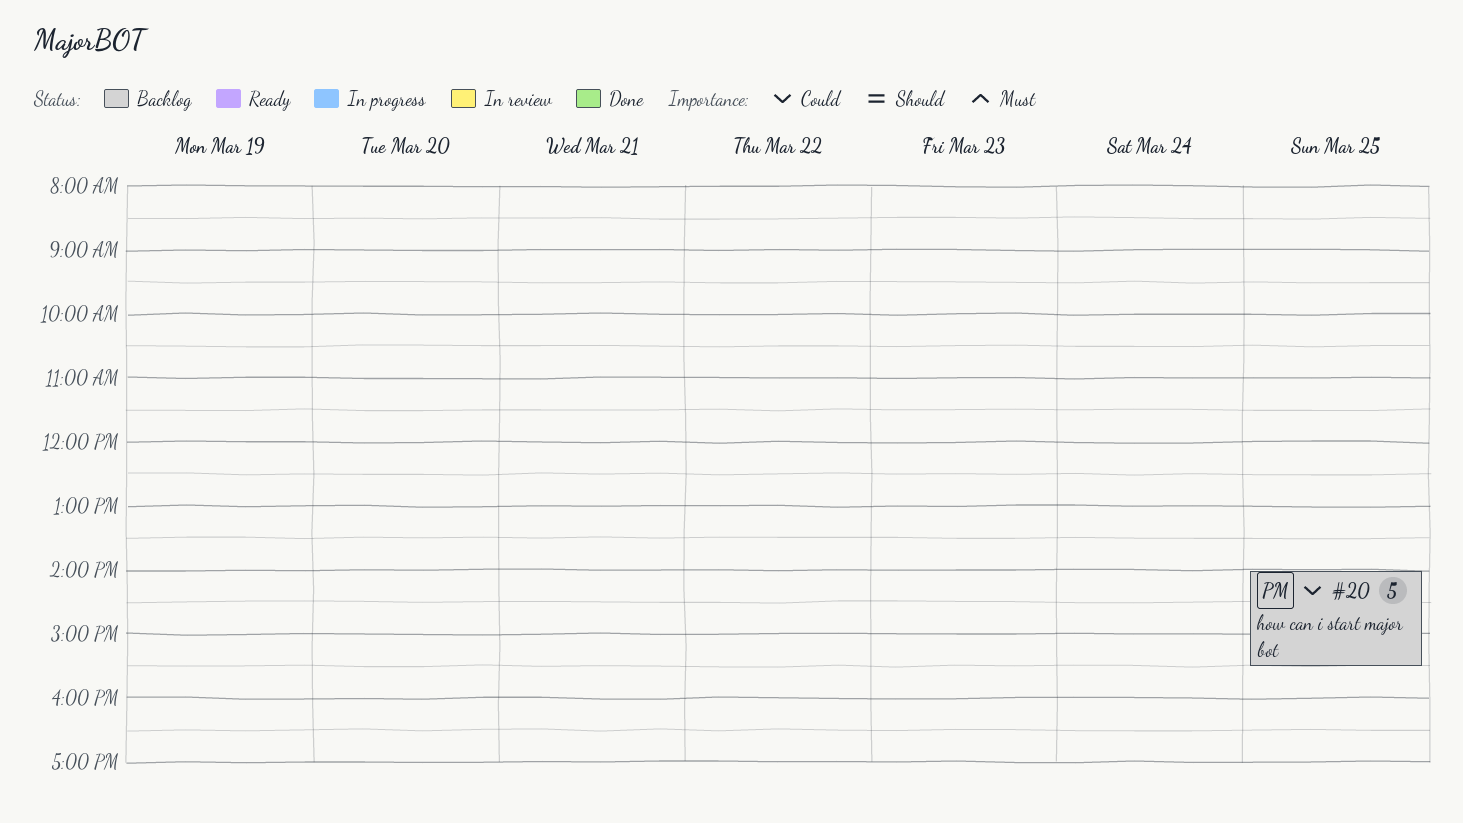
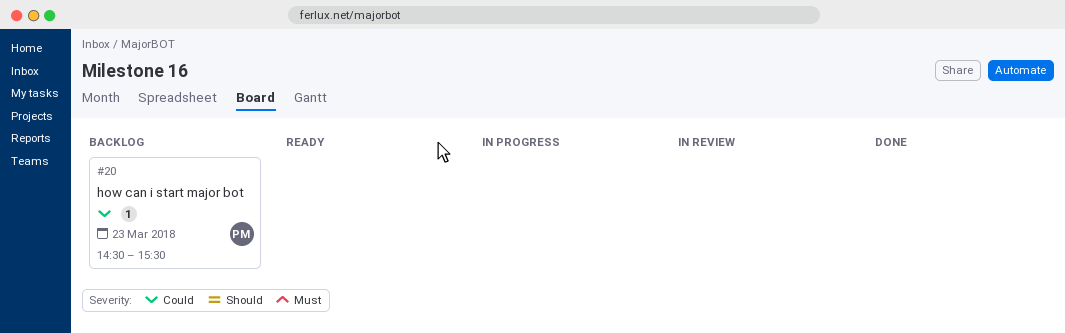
#20, estimate: 5 -> 1
#20, day: Mar 25 -> Mar 23
#20, begins: 14:00 -> 14:30

